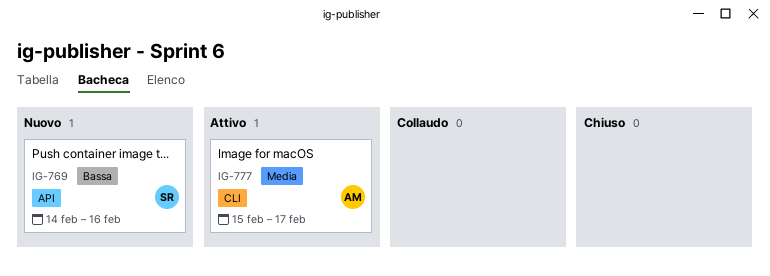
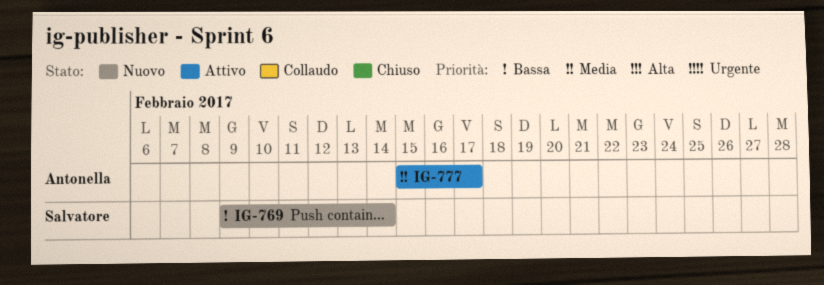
IG-769, start: Feb 14 -> Feb 9
IG-769, due: Feb 16 -> Feb 14

